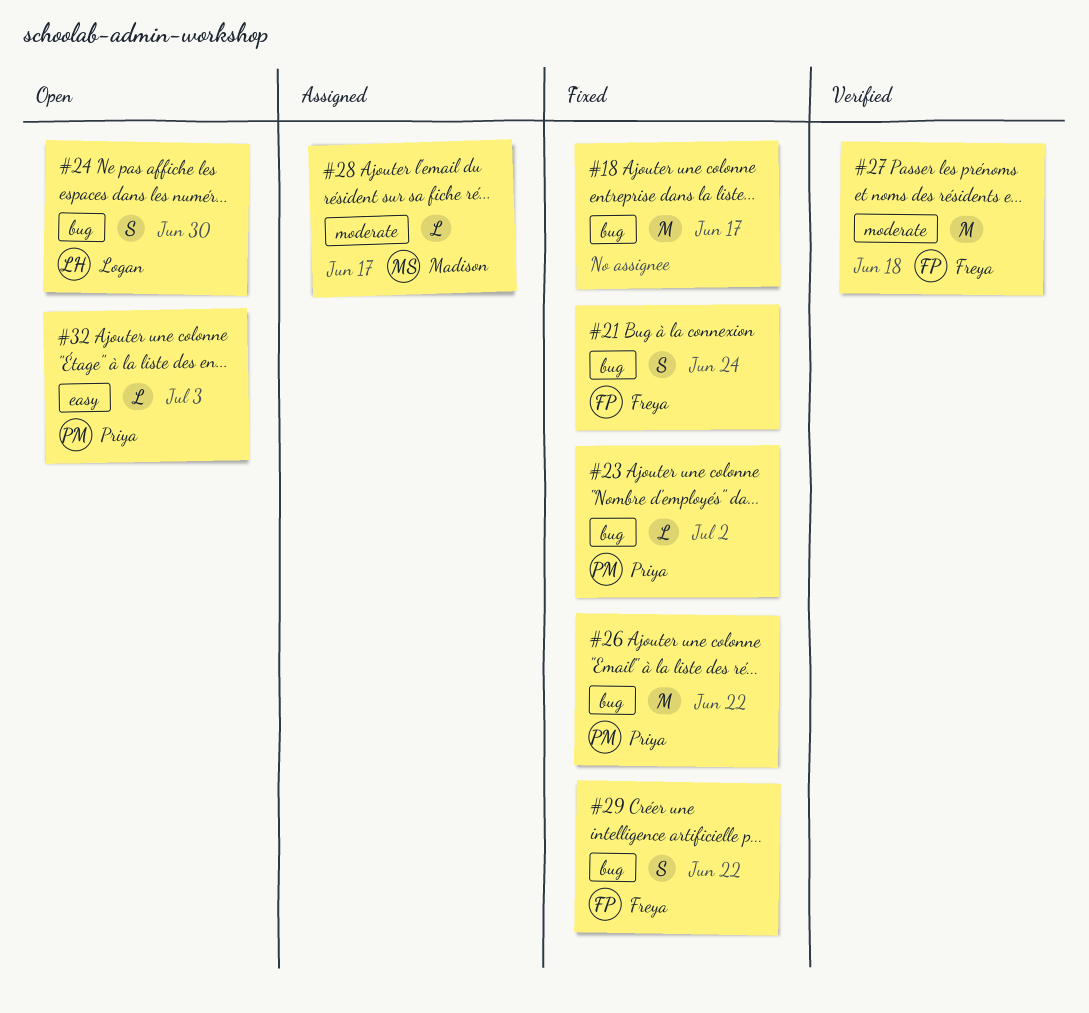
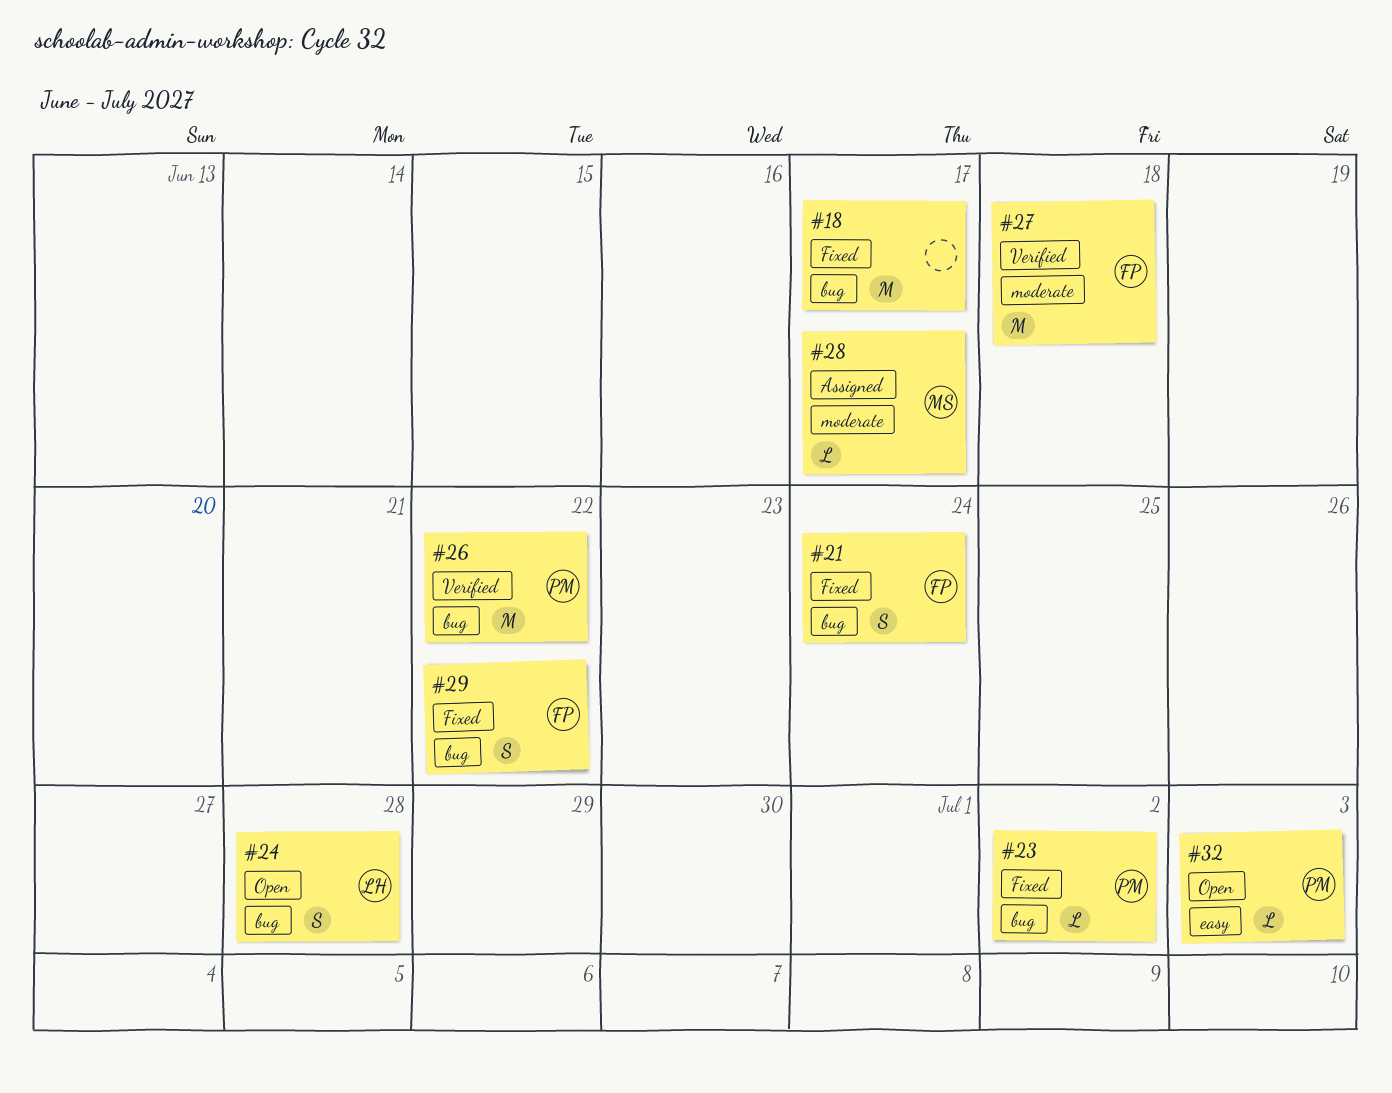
#24, due: Jun 30 -> Jun 28
#26, status: Fixed -> Verified

